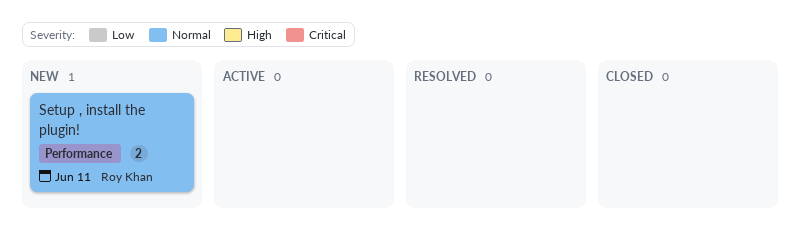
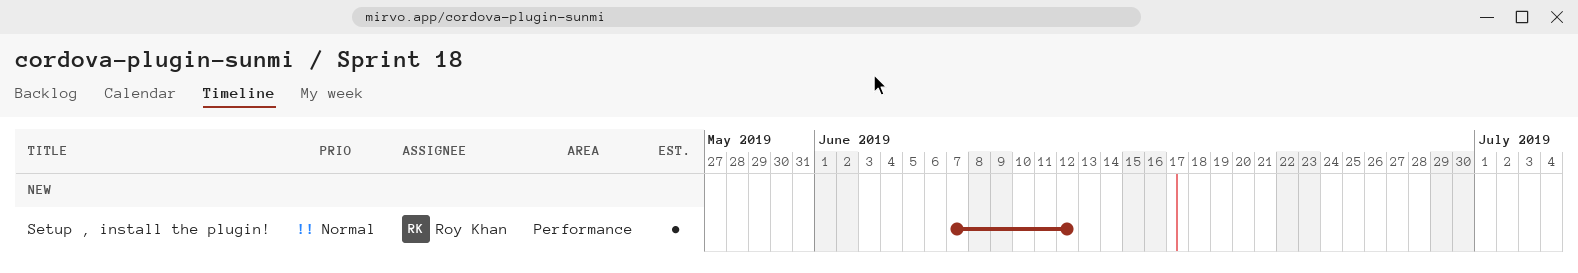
Setup , install the plugin!, estimate: 2 -> 1
Setup , install the plugin!, due: Jun 11 -> Jun 12

